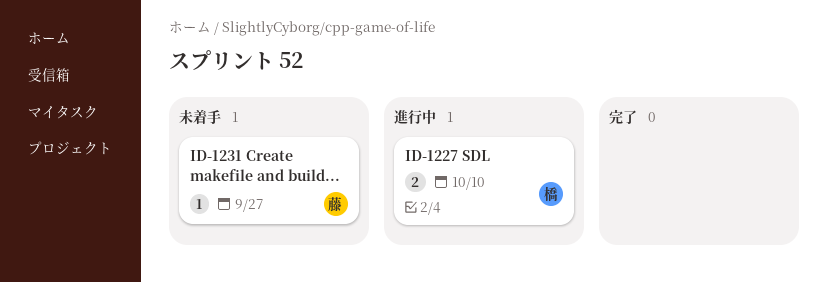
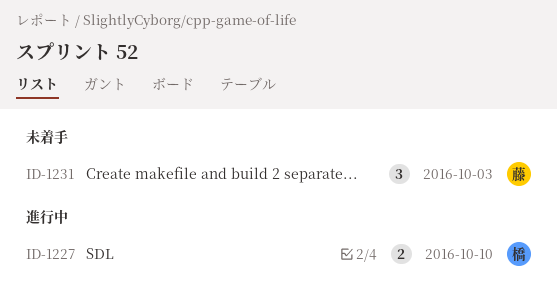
ID-1231, estimate: 1 -> 3
ID-1231, due: Sep 27 -> Oct 3

